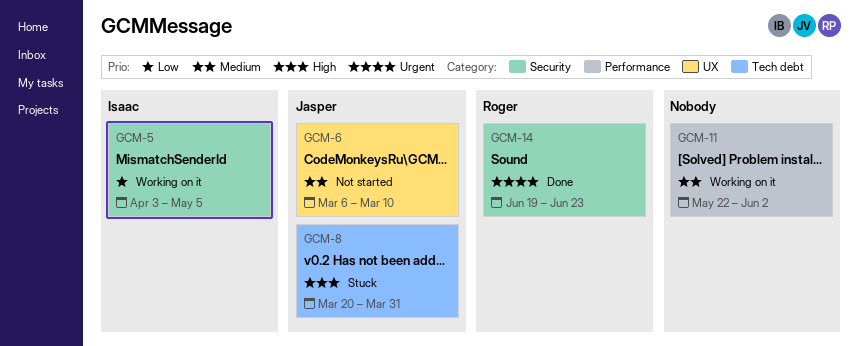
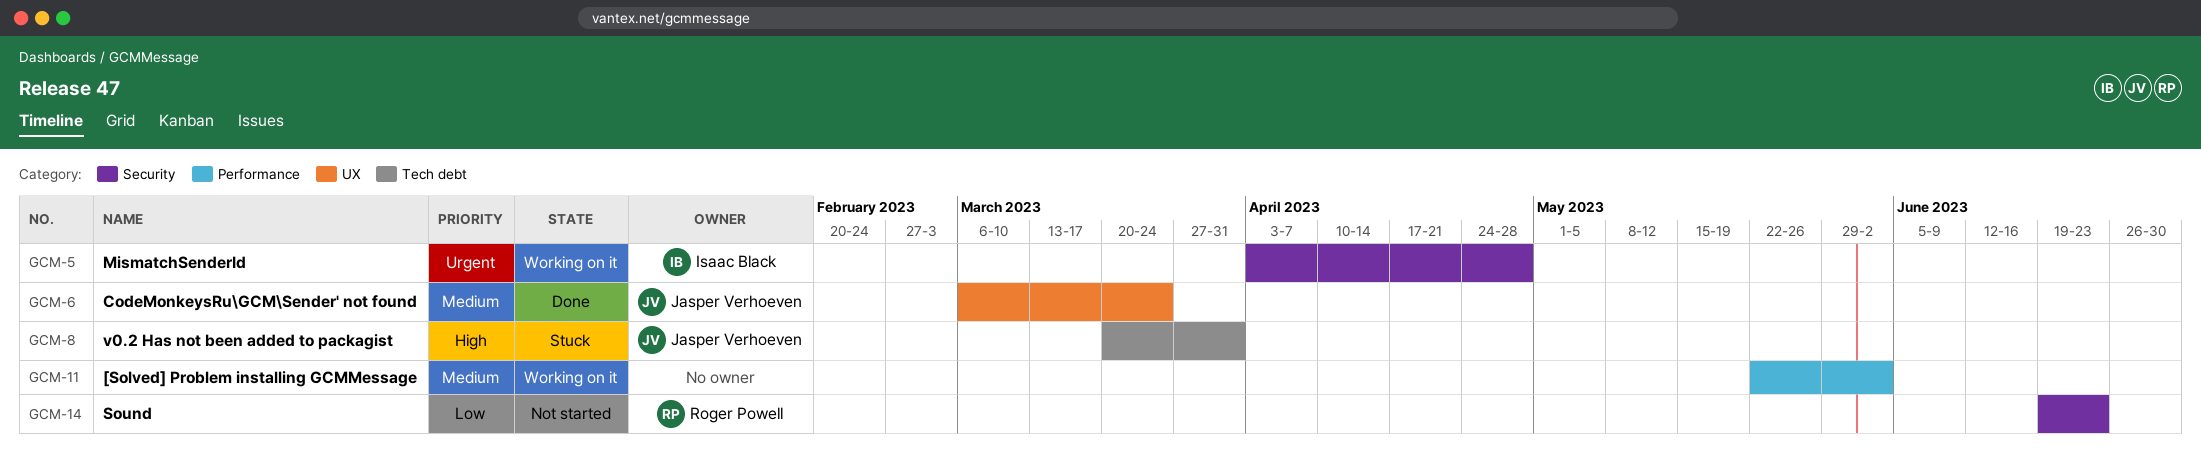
GCM-5, priority: Low -> Urgent
GCM-5, due: May 5 -> Apr 28
GCM-6, status: Not started -> Done
GCM-6, due: Mar 10 -> Mar 24
GCM-14, status: Done -> Not started
GCM-14, priority: Urgent -> Low

